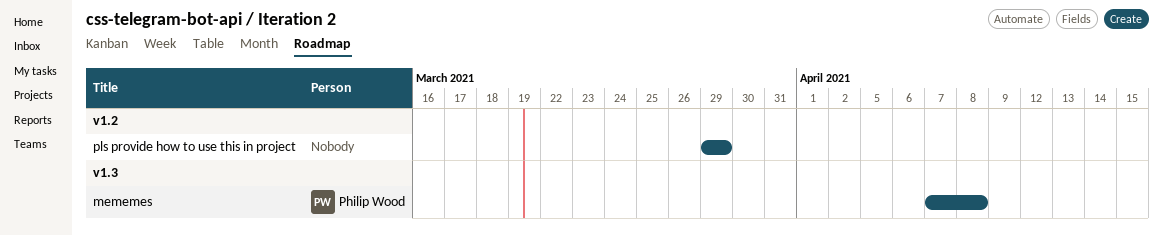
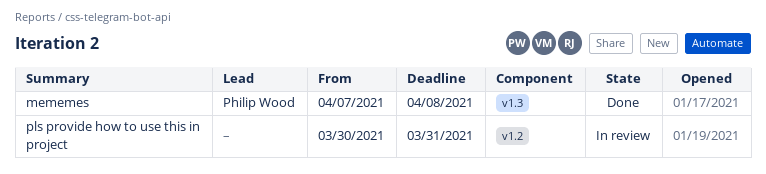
pls provide how to use this in project, start: Mar 29 -> Mar 30
pls provide how to use this in project, due: Mar 29 -> Mar 31

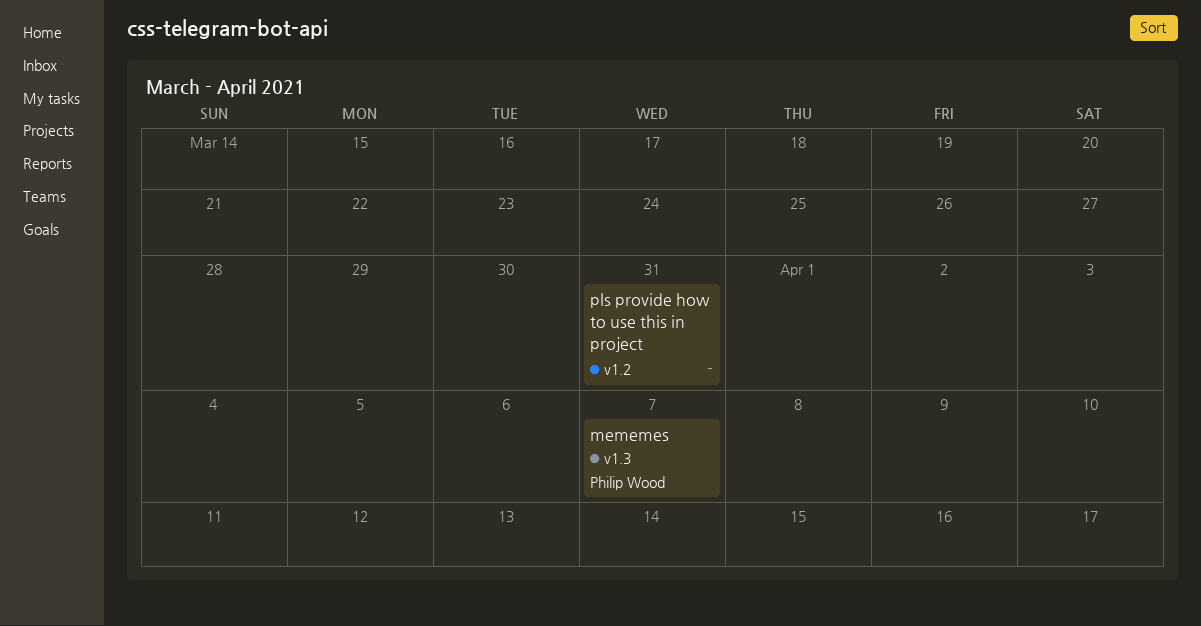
mememes, due: Apr 8 -> Apr 7

